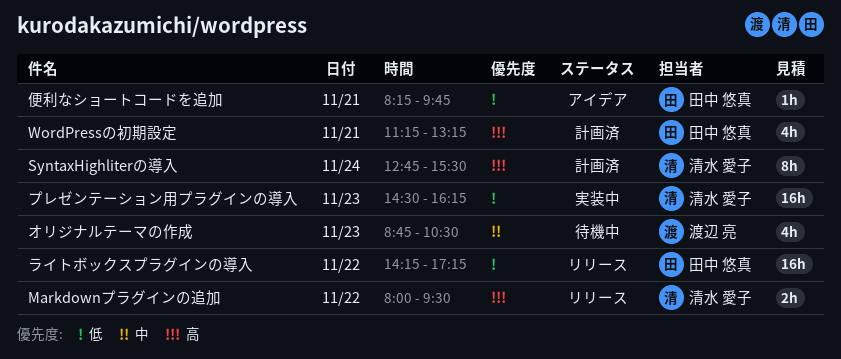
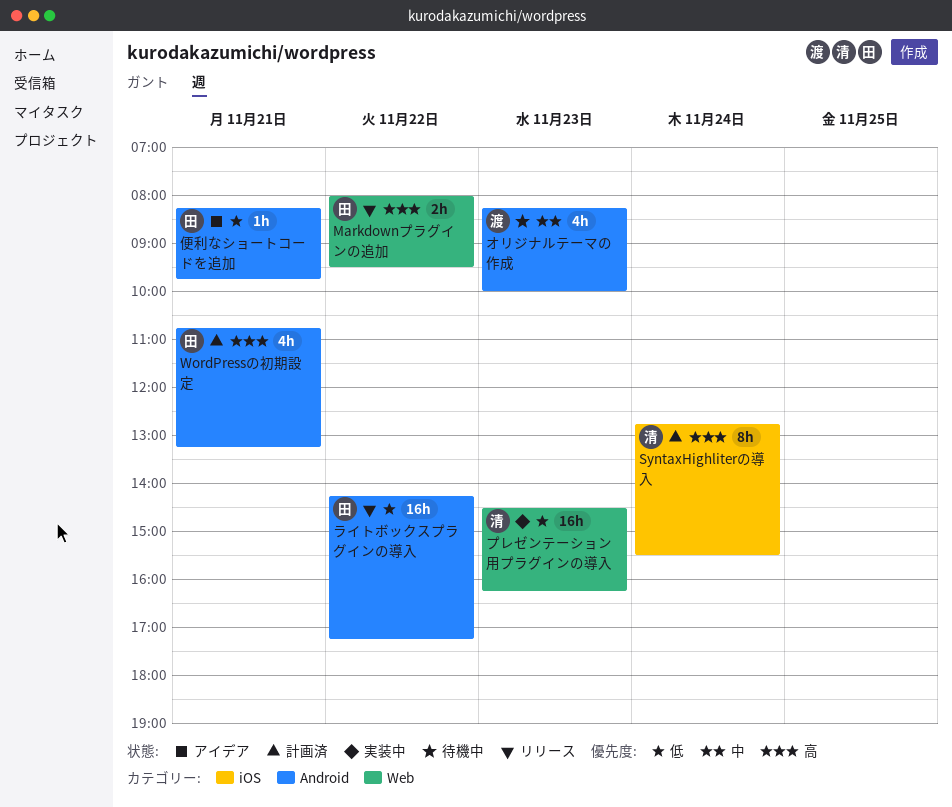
Markdownプラグインの追加, owner: 清水 愛子 -> 田中 悠真
WordPressの初期設定, begins: 11:15 -> 10:45
オリジナルテーマの作成, begins: 08:45 -> 08:15
オリジナルテーマの作成, ends: 10:30 -> 10:00

